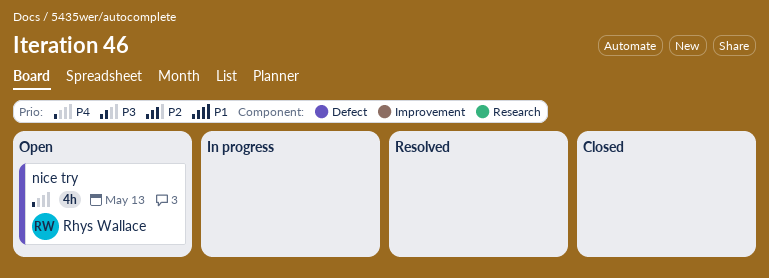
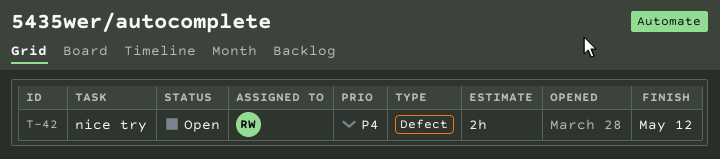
nice try, estimate: 4h -> 2h
nice try, due: May 13 -> May 12

